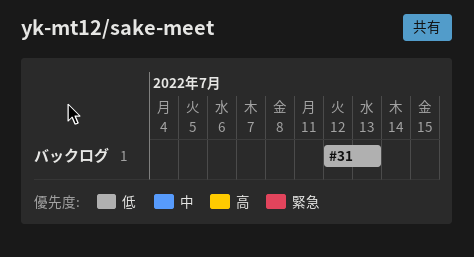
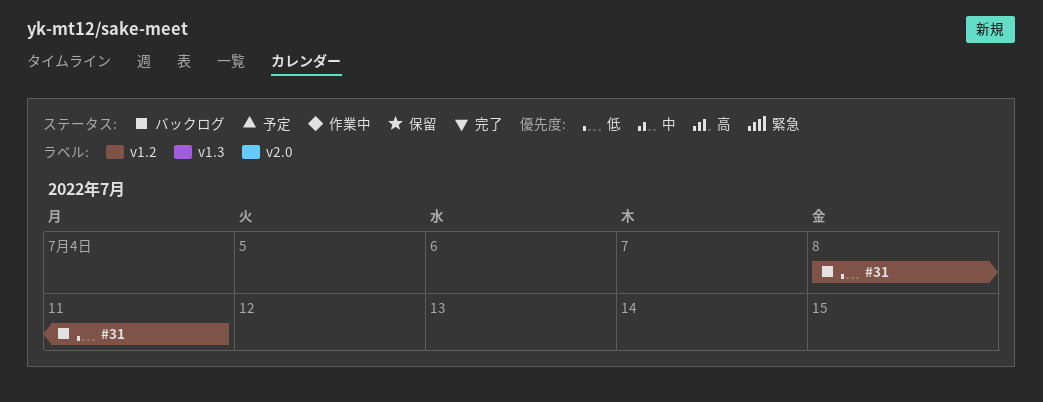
#31, start: Jul 12 -> Jul 8
#31, due: Jul 13 -> Jul 11

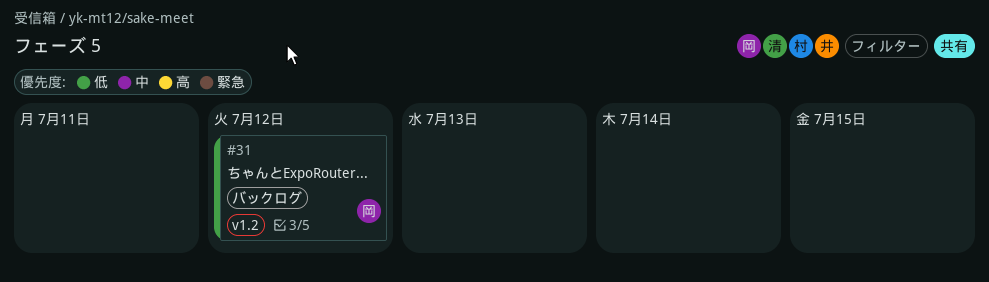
#31, due: Jul 11 -> Jul 12

